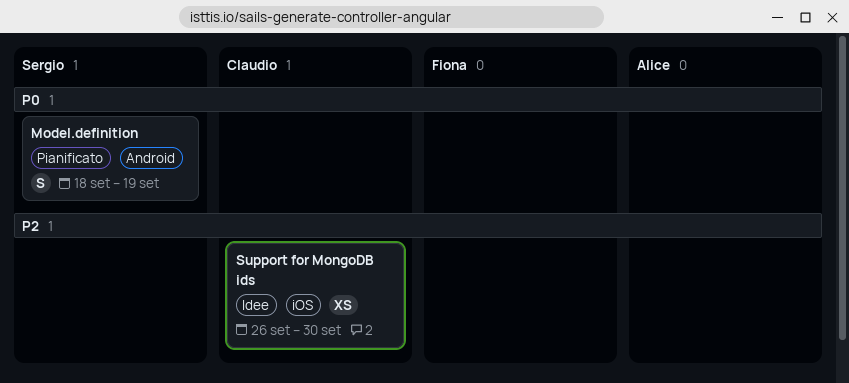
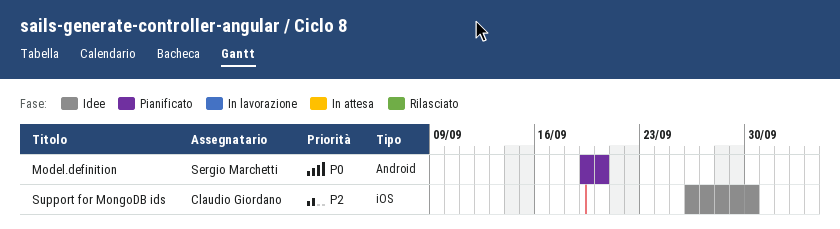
Model.definition, start: Sep 18 -> Sep 19
Model.definition, due: Sep 19 -> Sep 20

